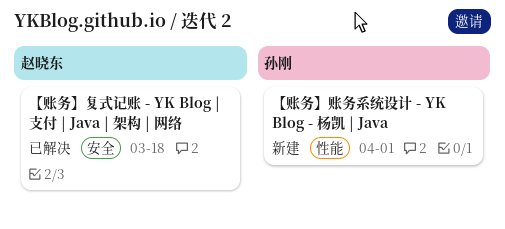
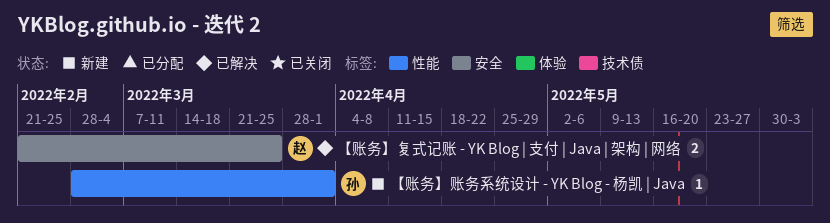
【账务】复式记账 - YK Blog | 支付 | Java | 架构 | 网络, due: Mar 18 -> Mar 25

